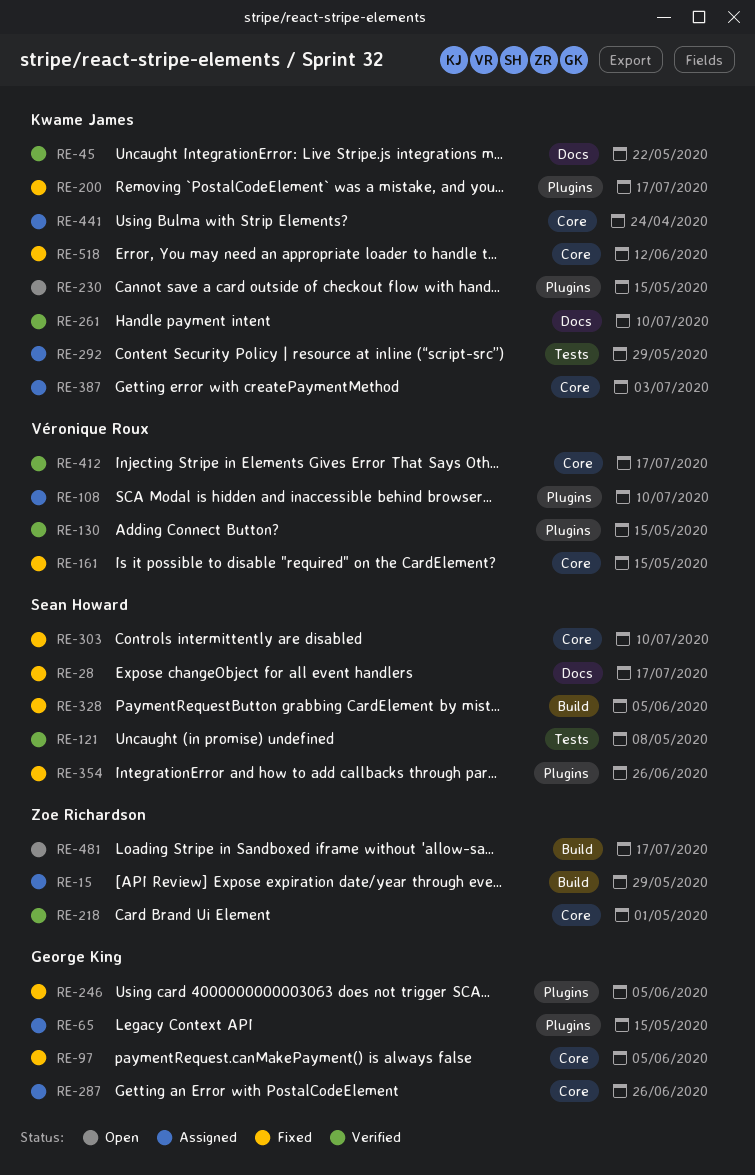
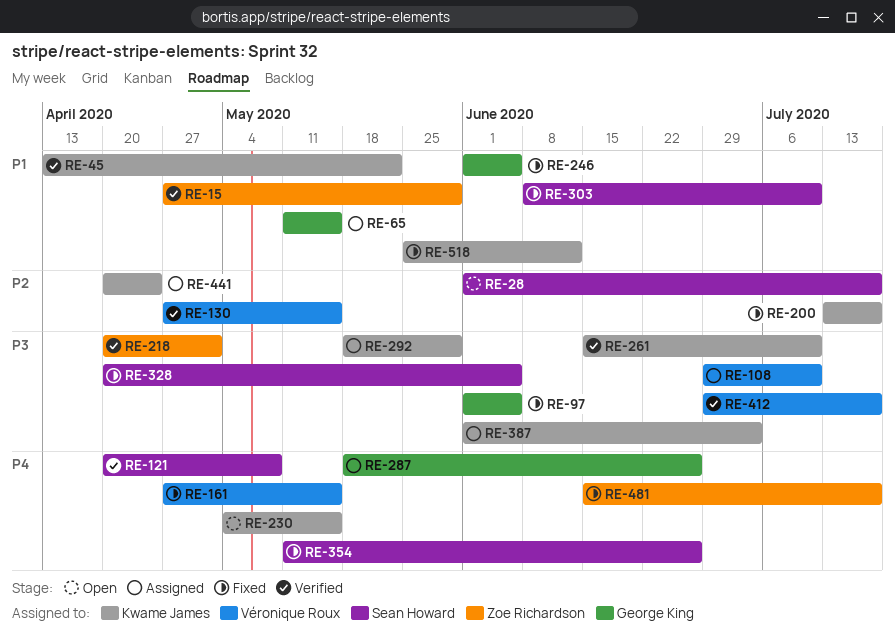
RE-15, status: Assigned -> Verified
RE-28, status: Fixed -> Open
RE-481, status: Open -> Fixed

